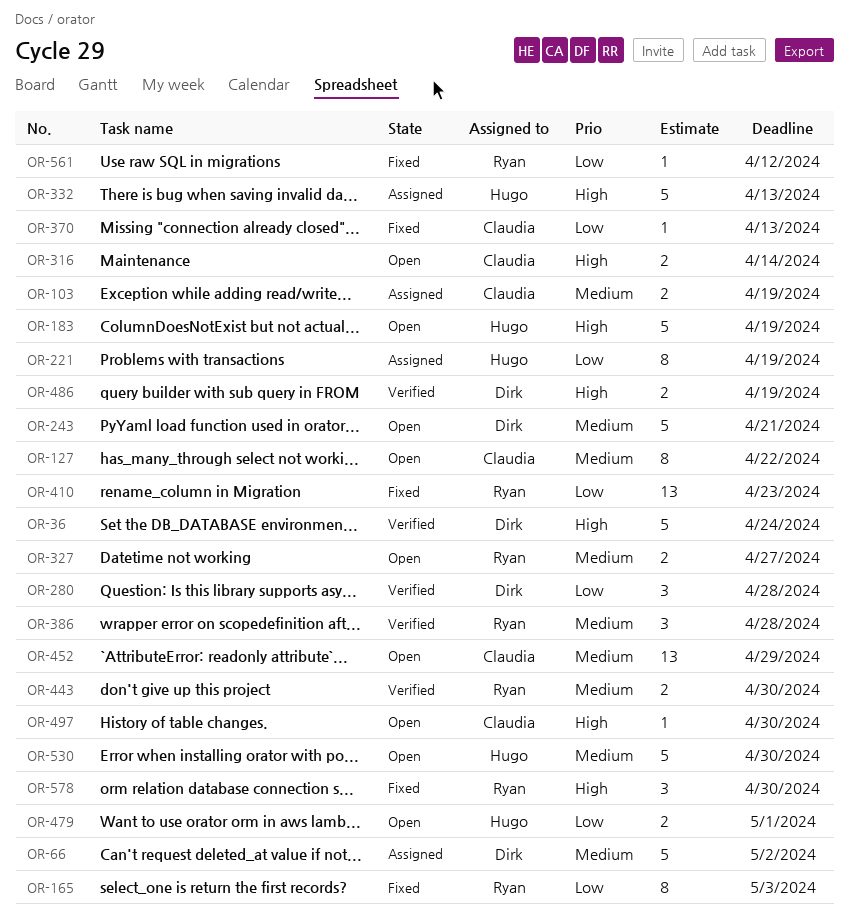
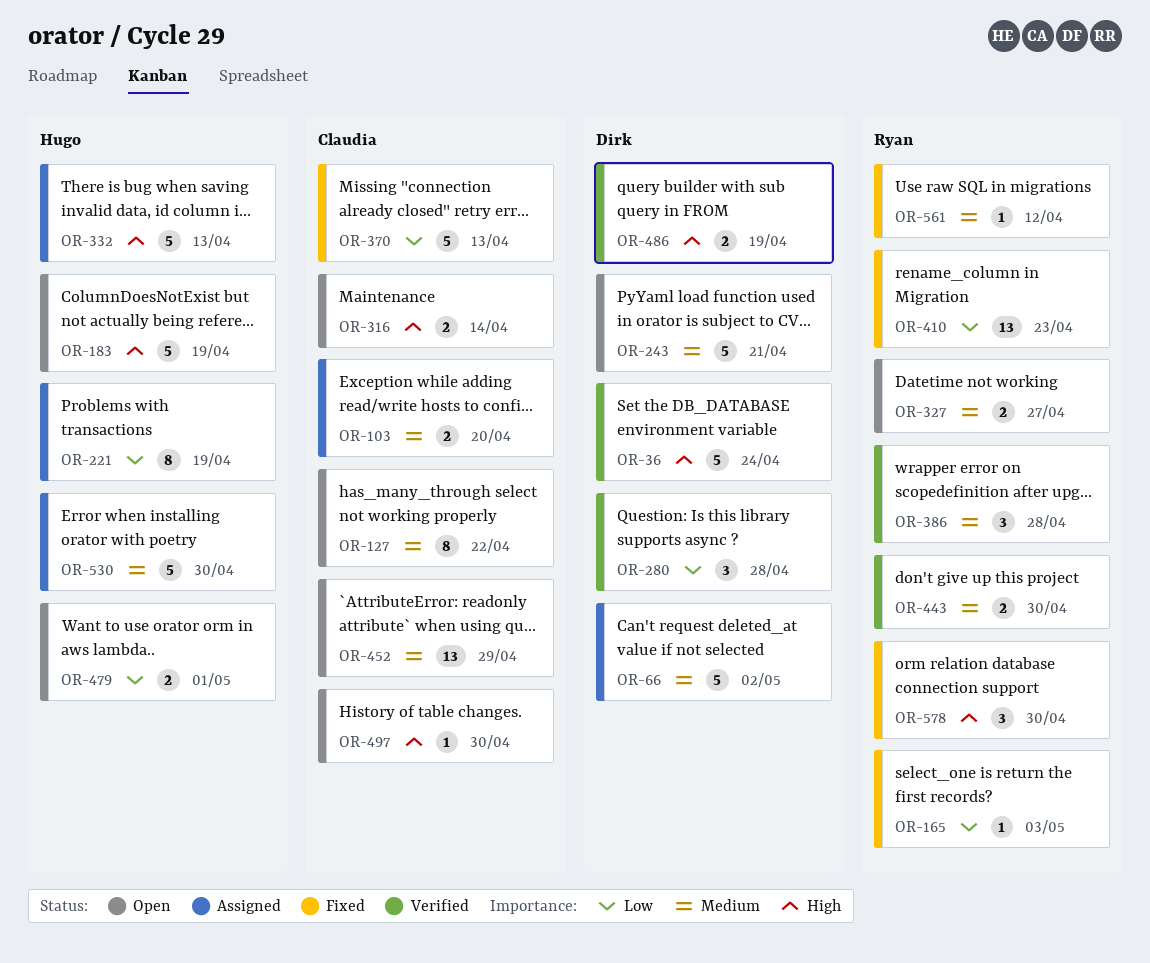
OR-103, due: Apr 19 -> Apr 20
OR-165, estimate: 8 -> 1
OR-370, estimate: 1 -> 5
OR-530, status: Open -> Assigned
OR-561, priority: Low -> Medium

